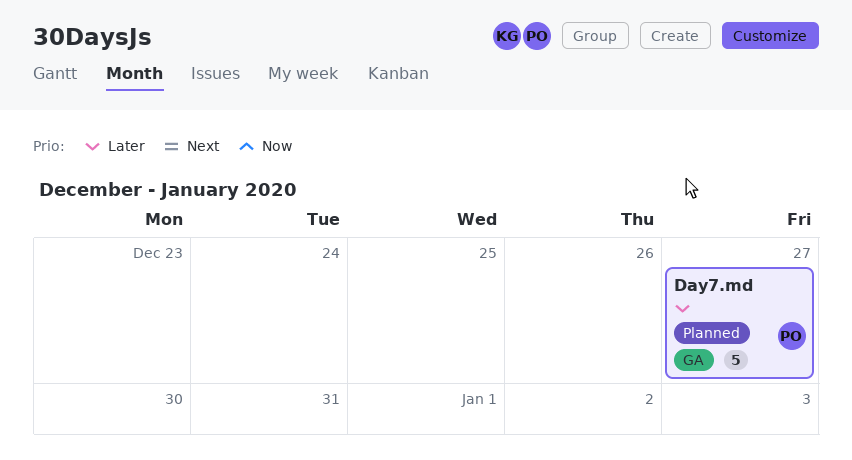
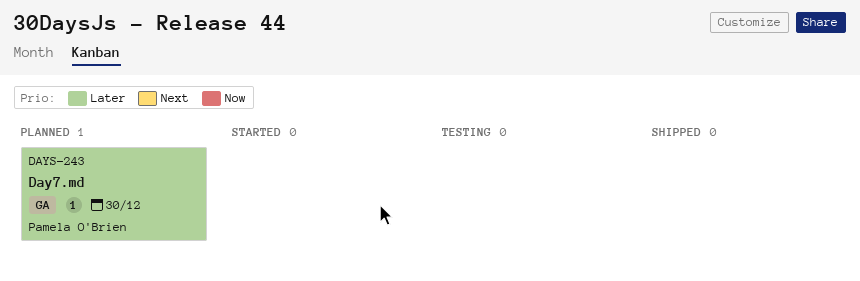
Day7.md, estimate: 5 -> 1
Day7.md, due: Dec 27 -> Dec 30

